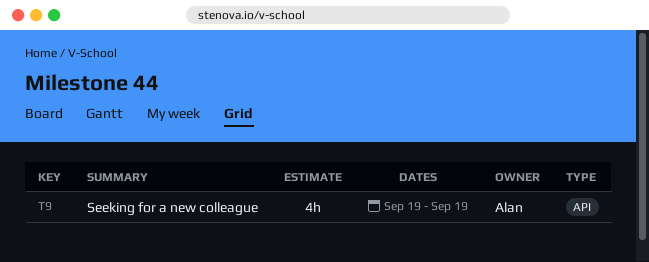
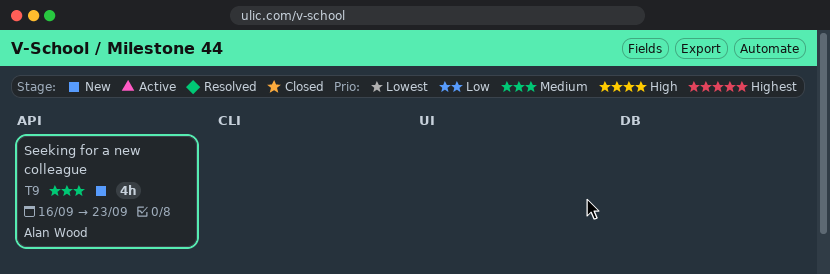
T9, start: Sep 19 -> Sep 16
T9, due: Sep 19 -> Sep 23

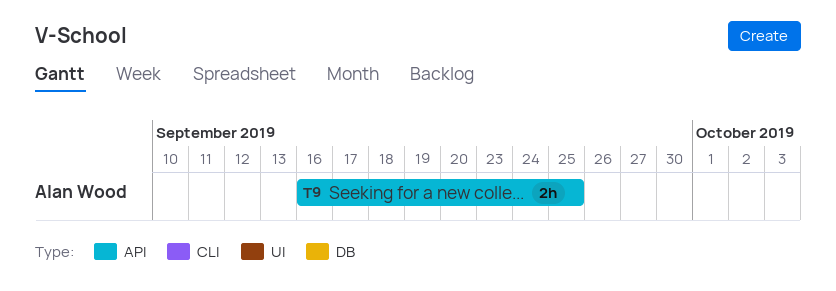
T9, estimate: 4h -> 2h
T9, due: Sep 23 -> Sep 25

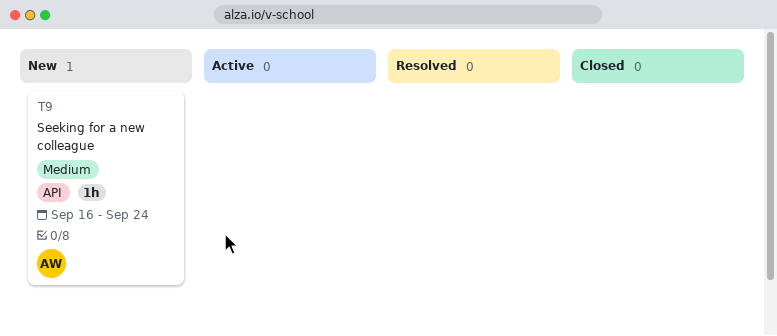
T9, estimate: 2h -> 1h
T9, due: Sep 25 -> Sep 24

